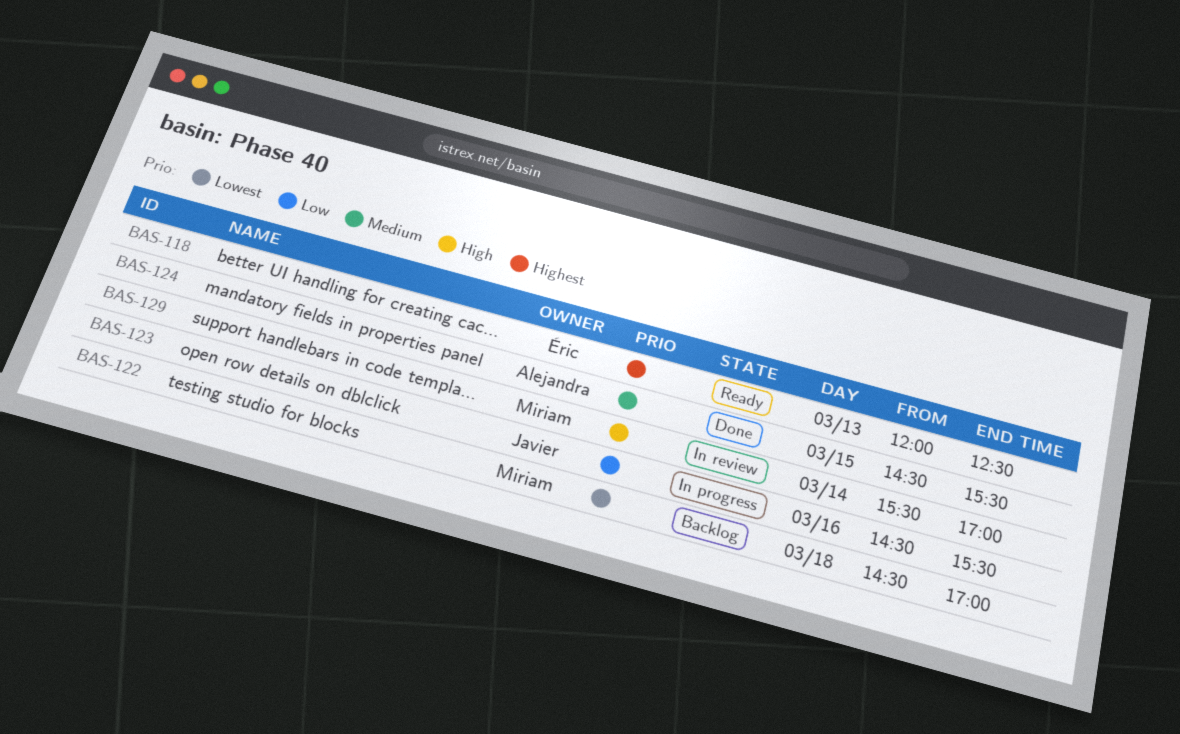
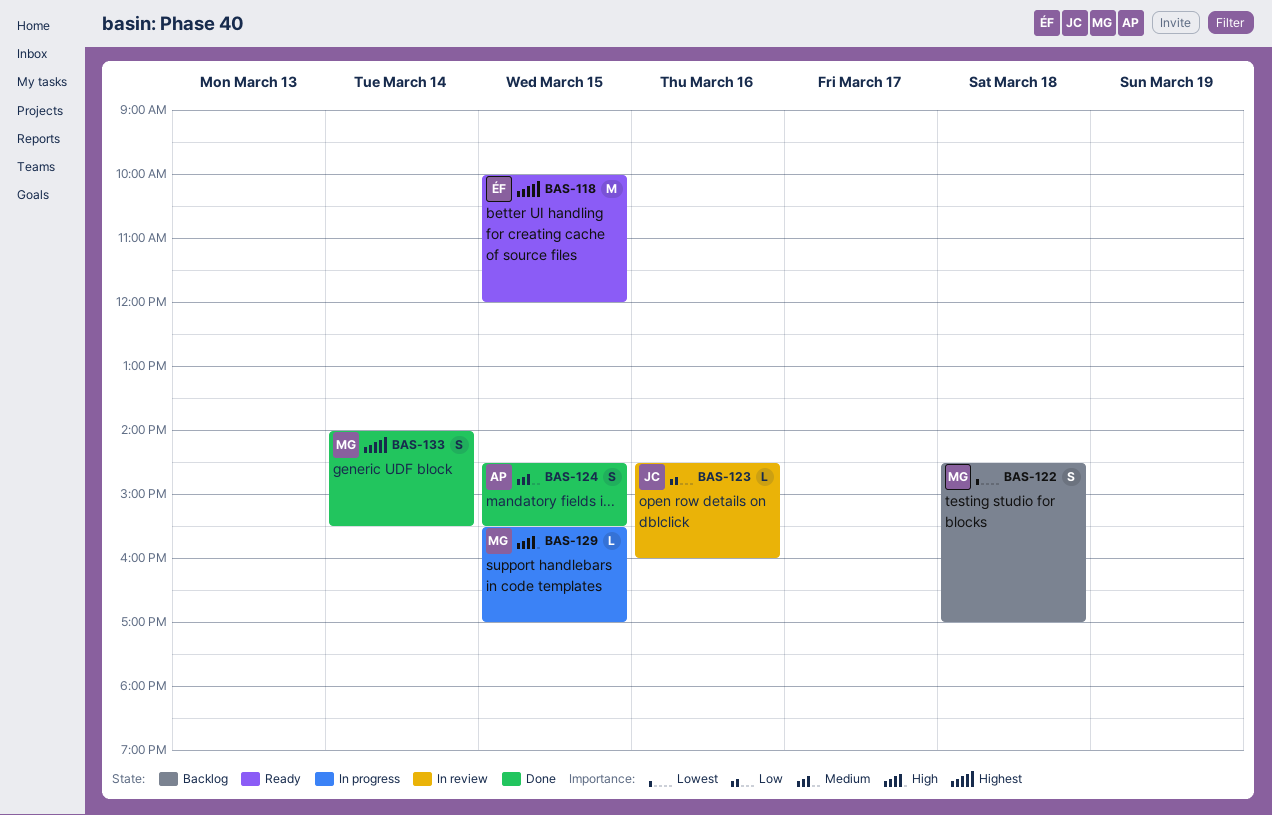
BAS-118, day: Mar 13 -> Mar 15
BAS-118, begins: 12:00 -> 10:00
BAS-118, ends: 12:30 -> 12:00
BAS-123, status: In progress -> In review
BAS-123, ends: 15:30 -> 16:00
BAS-129, status: In review -> In progress
BAS-129, day: Mar 14 -> Mar 15
BAS-133: none -> present

